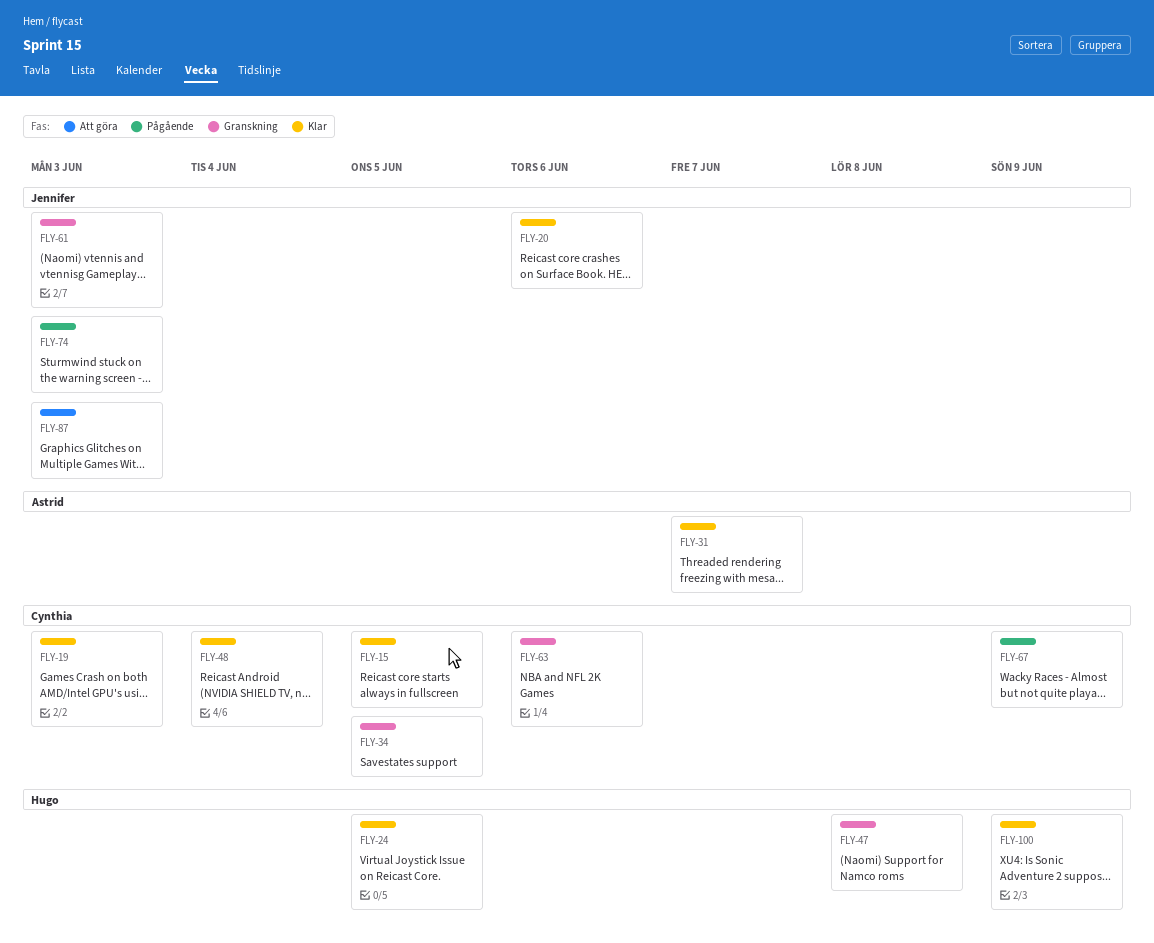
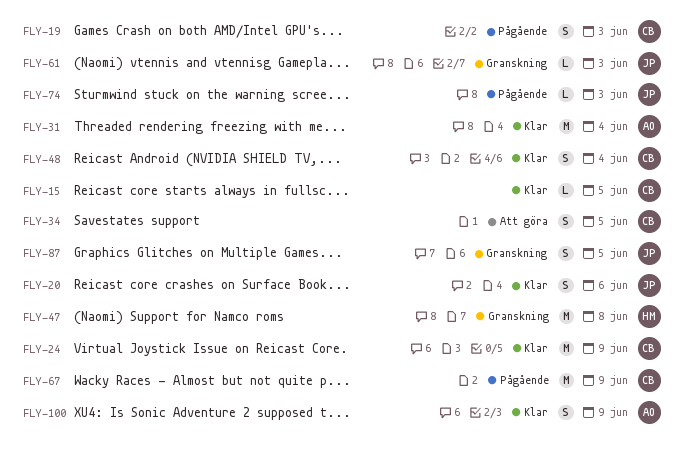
FLY-19, status: Klar -> Pågående
FLY-24, owner: Hugo -> Cynthia
FLY-24, due: Jun 5 -> Jun 9
FLY-31, due: Jun 7 -> Jun 4
FLY-34, status: Granskning -> Att göra
FLY-63: present -> none
FLY-87, status: Att göra -> Granskning
FLY-87, due: Jun 3 -> Jun 5
FLY-100, owner: Hugo -> Astrid

